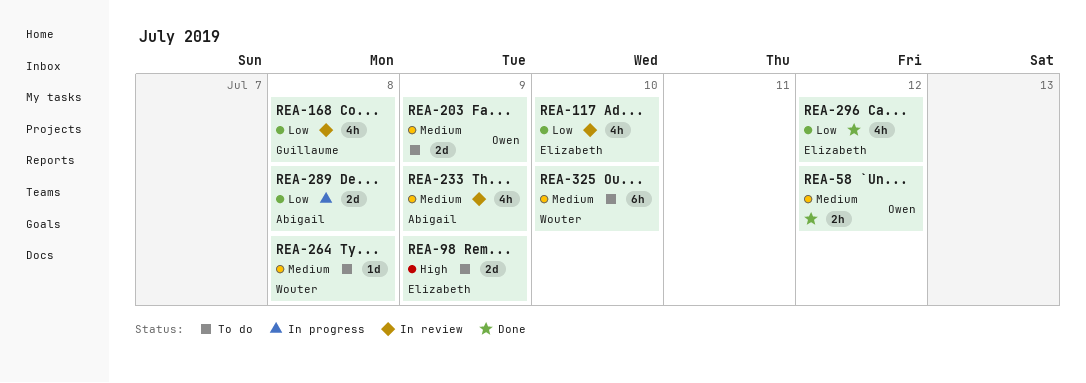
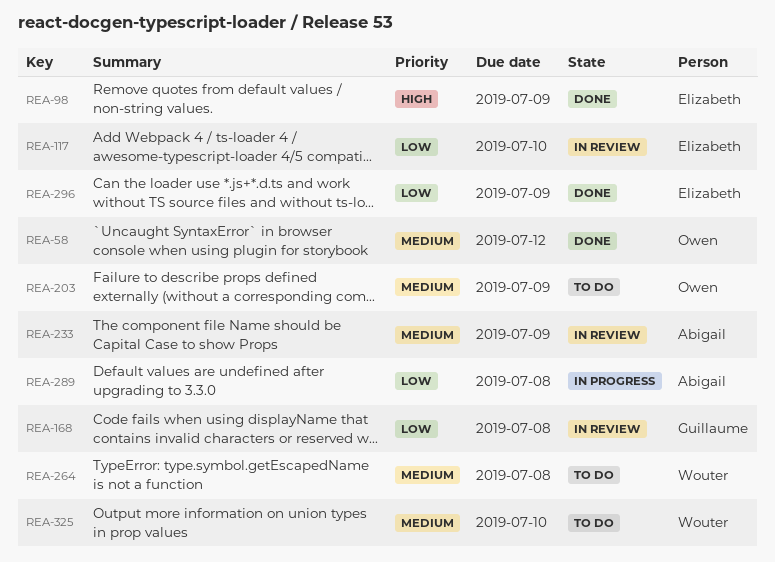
REA-98, status: To do -> Done
REA-296, due: Jul 12 -> Jul 9

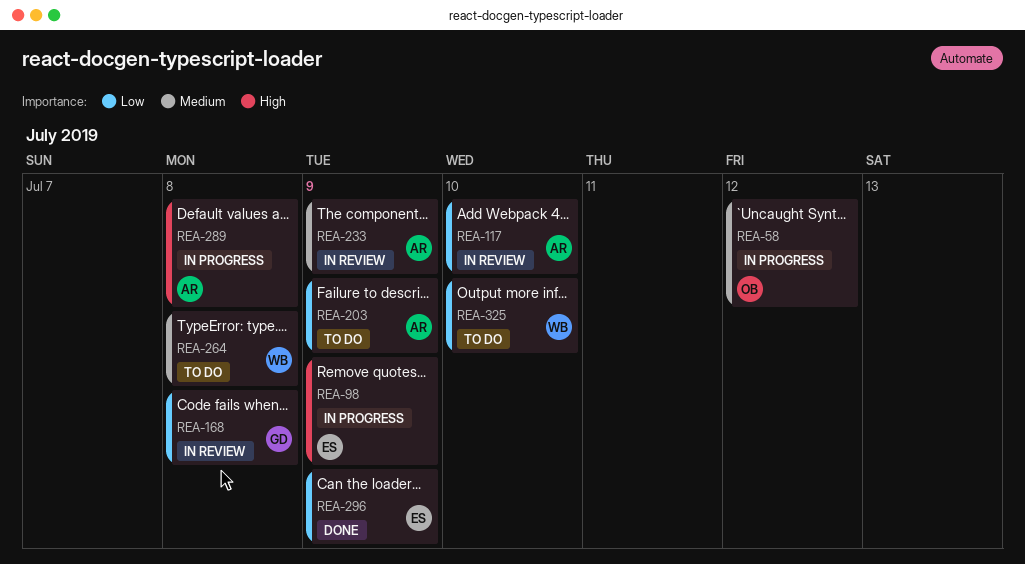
REA-58, status: Done -> In progress
REA-98, status: Done -> In progress
REA-117, owner: Elizabeth -> Abigail
REA-203, owner: Owen -> Abigail
REA-203, priority: Medium -> Low
REA-289, priority: Low -> High
REA-325, priority: Medium -> Low

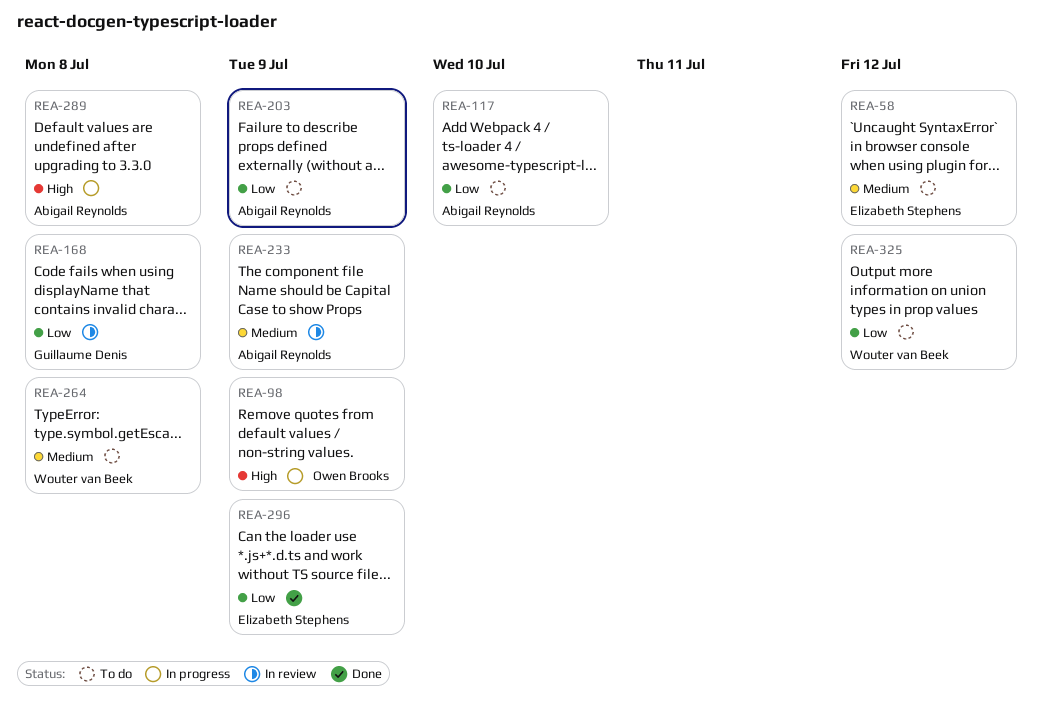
REA-58, status: In progress -> To do
REA-58, owner: Owen Brooks -> Elizabeth Stephens
REA-98, owner: Elizabeth Stephens -> Owen Brooks
REA-117, status: In review -> To do
REA-325, due: Jul 10 -> Jul 12

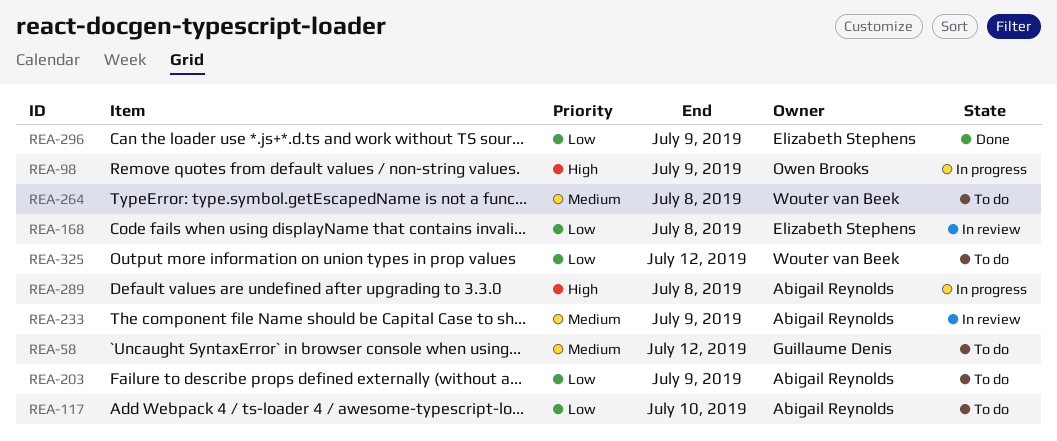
REA-58, owner: Elizabeth Stephens -> Guillaume Denis
REA-168, owner: Guillaume Denis -> Elizabeth Stephens

